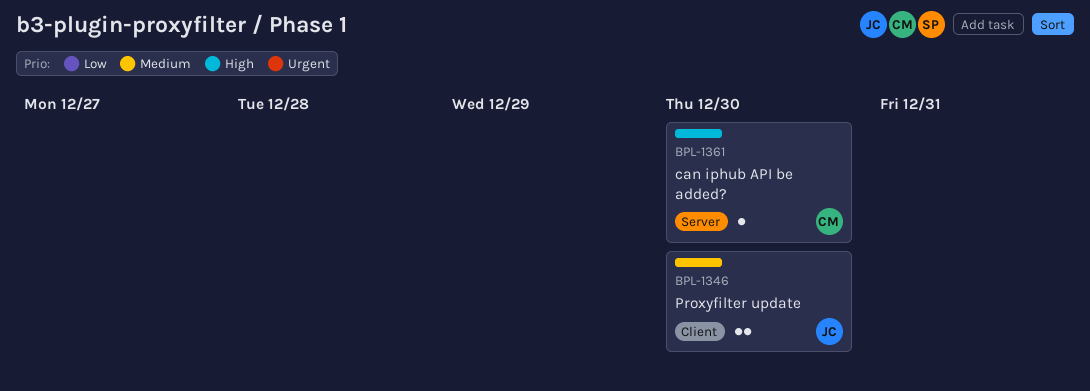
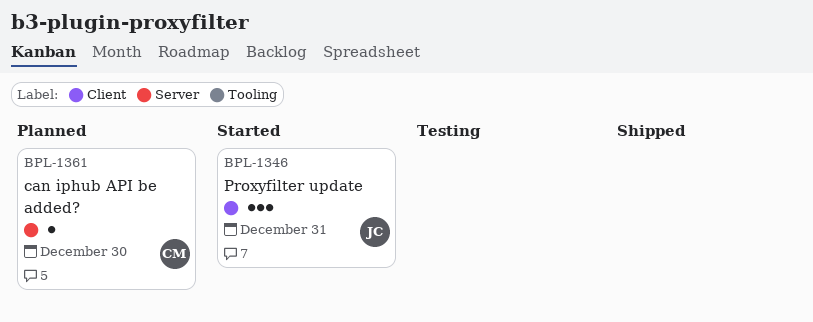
BPL-1346, estimate: 2 -> 3
BPL-1346, due: Dec 30 -> Dec 31

